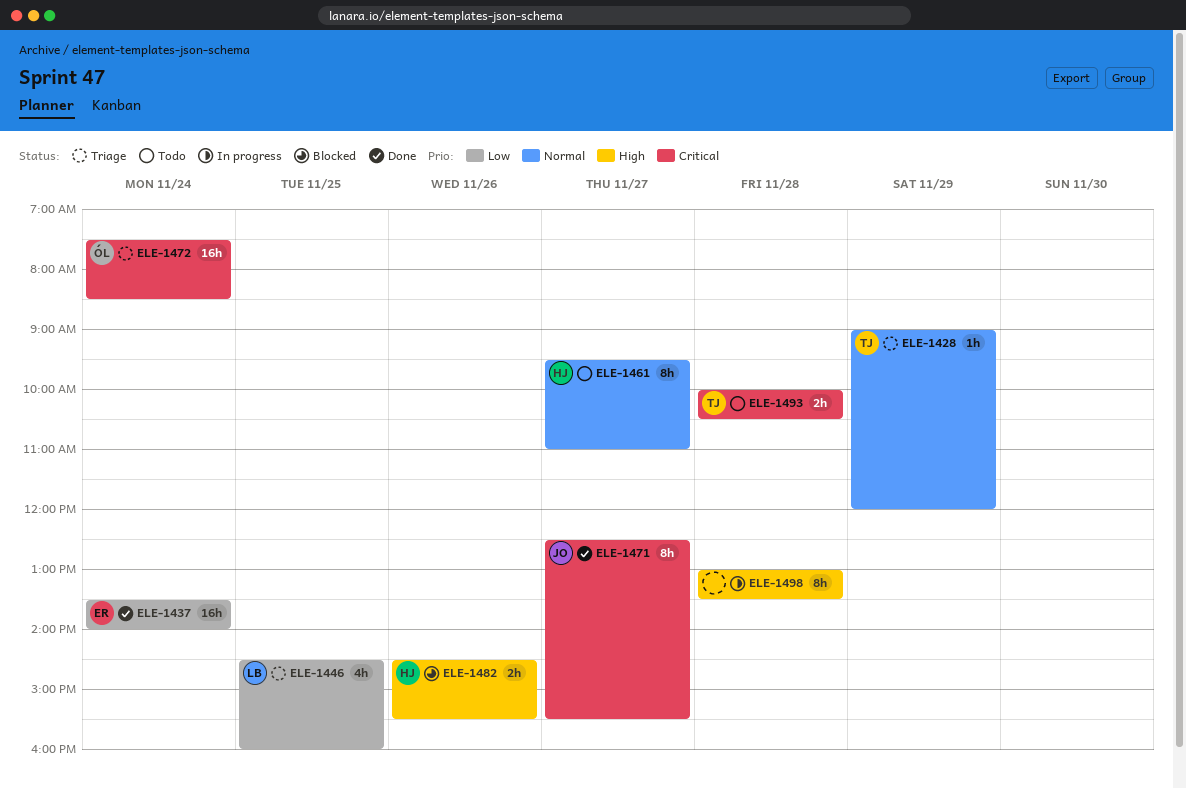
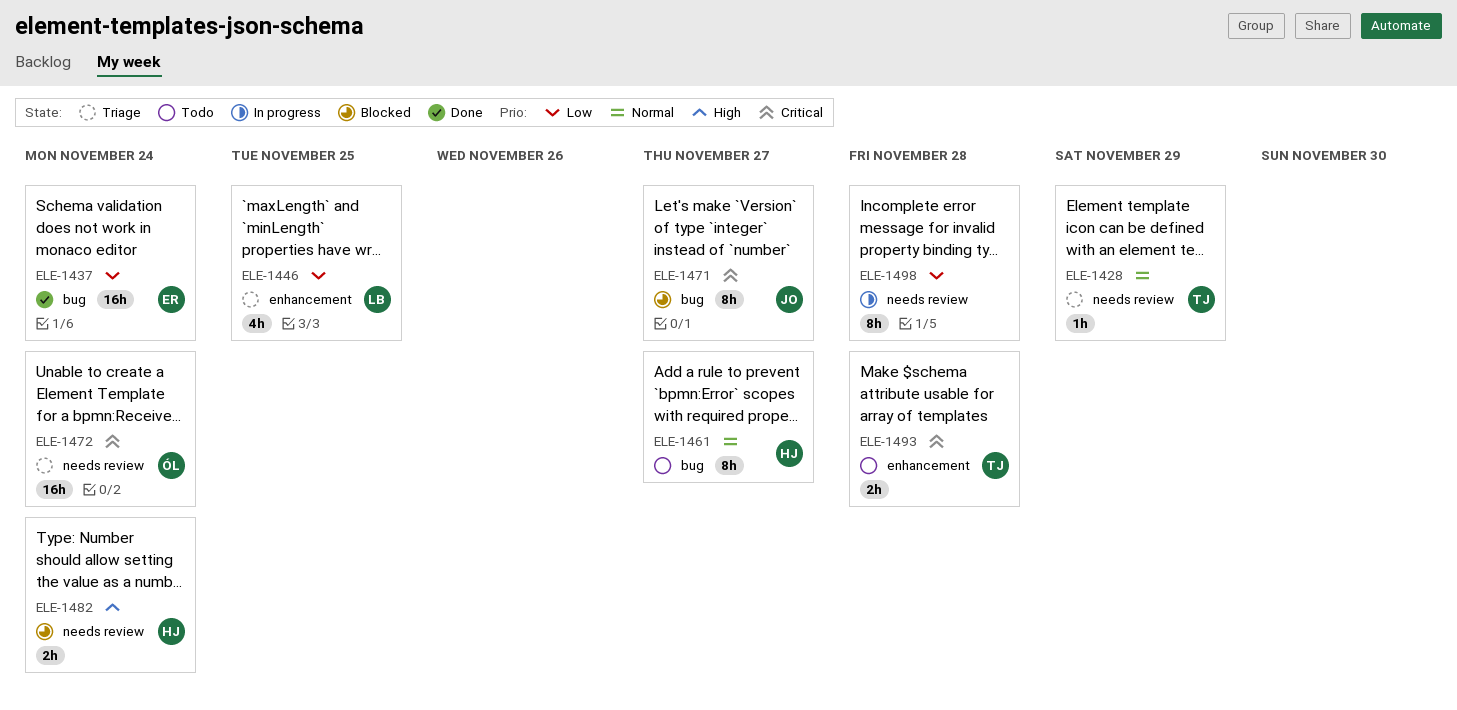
ELE-1471, status: Done -> Blocked
ELE-1482, day: Nov 26 -> Nov 24
ELE-1498, priority: High -> Low

